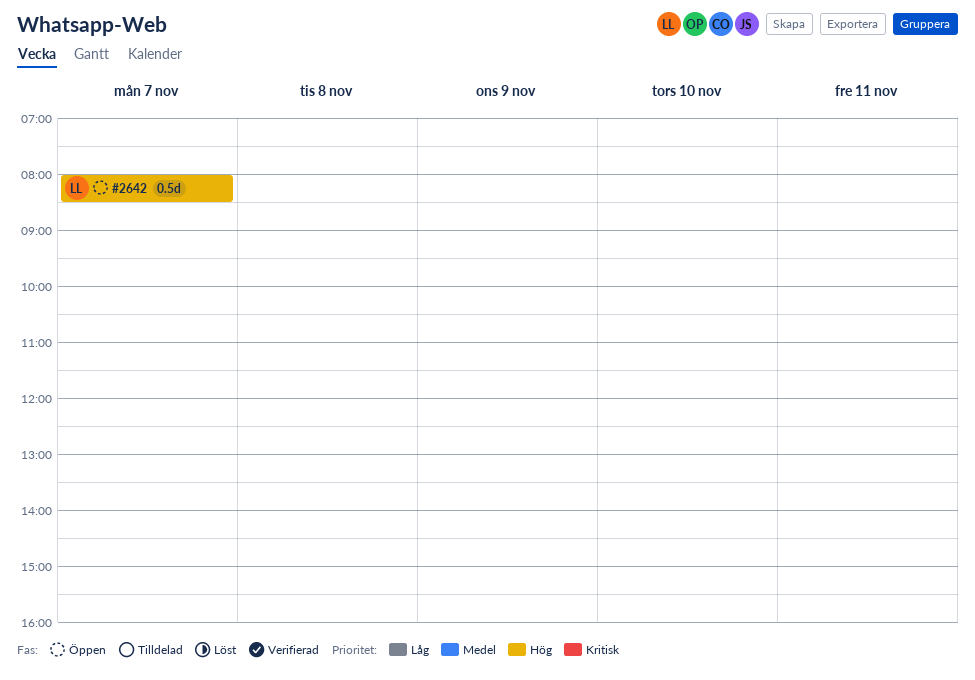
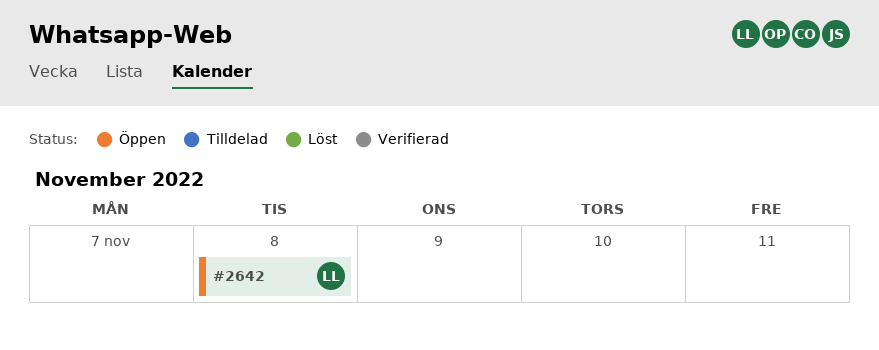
#2642, day: Nov 7 -> Nov 8

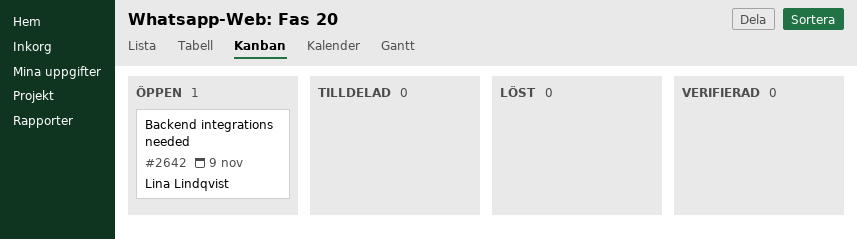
#2642, day: Nov 8 -> Nov 9

